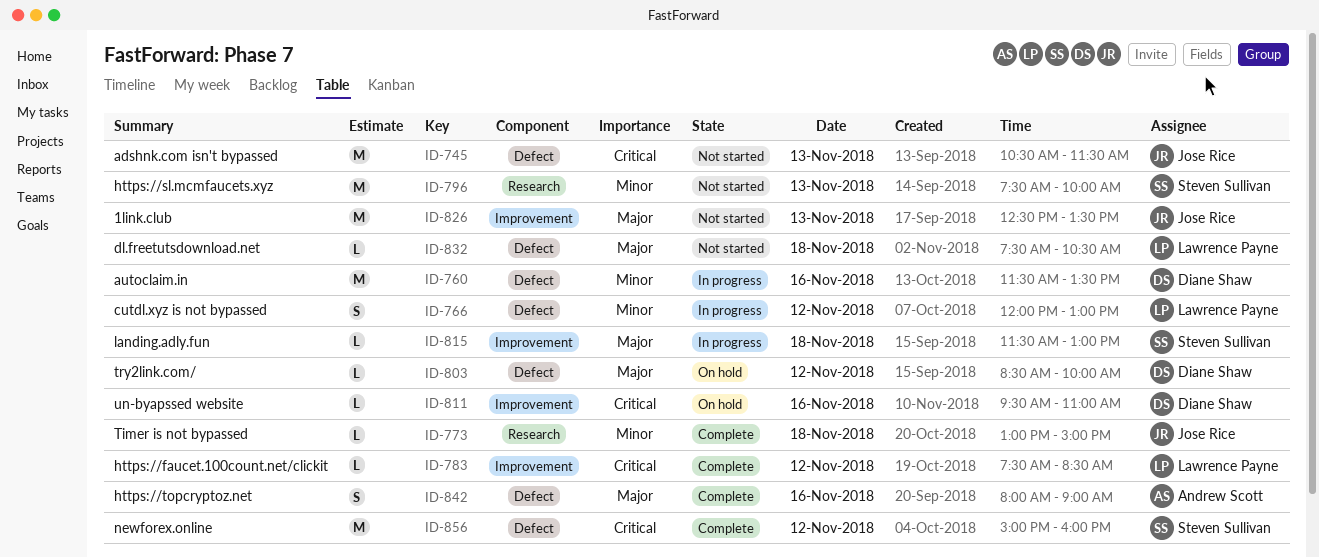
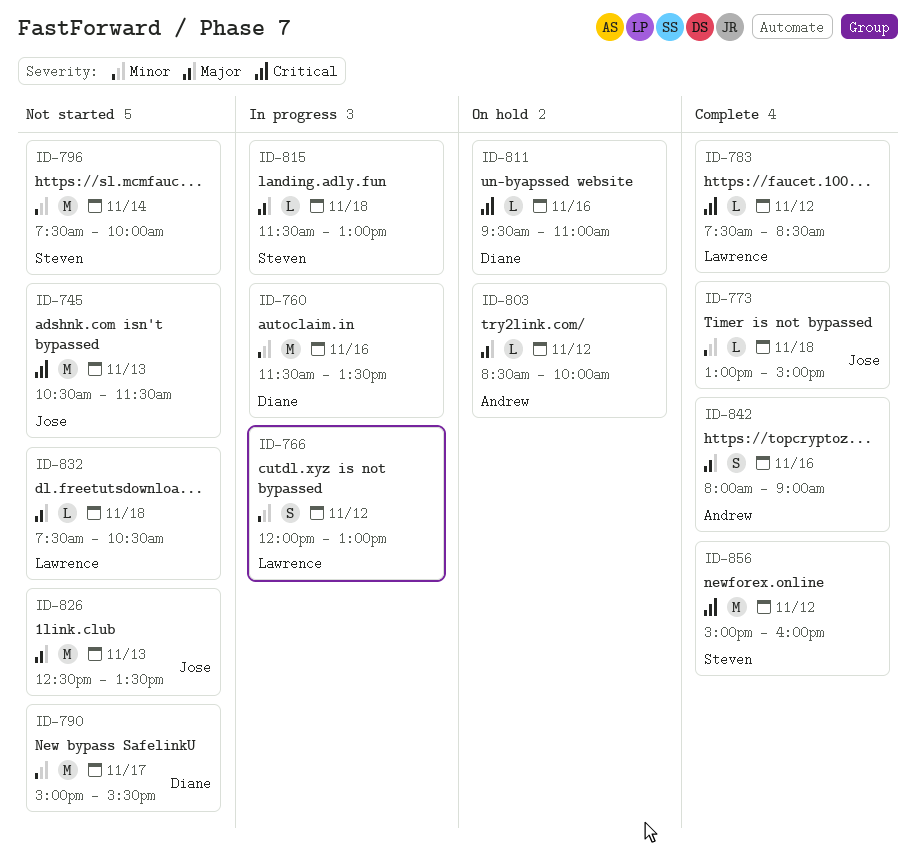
ID-790: none -> present
ID-796, day: Nov 13 -> Nov 14
ID-803, owner: Diane Shaw -> Andrew Scott

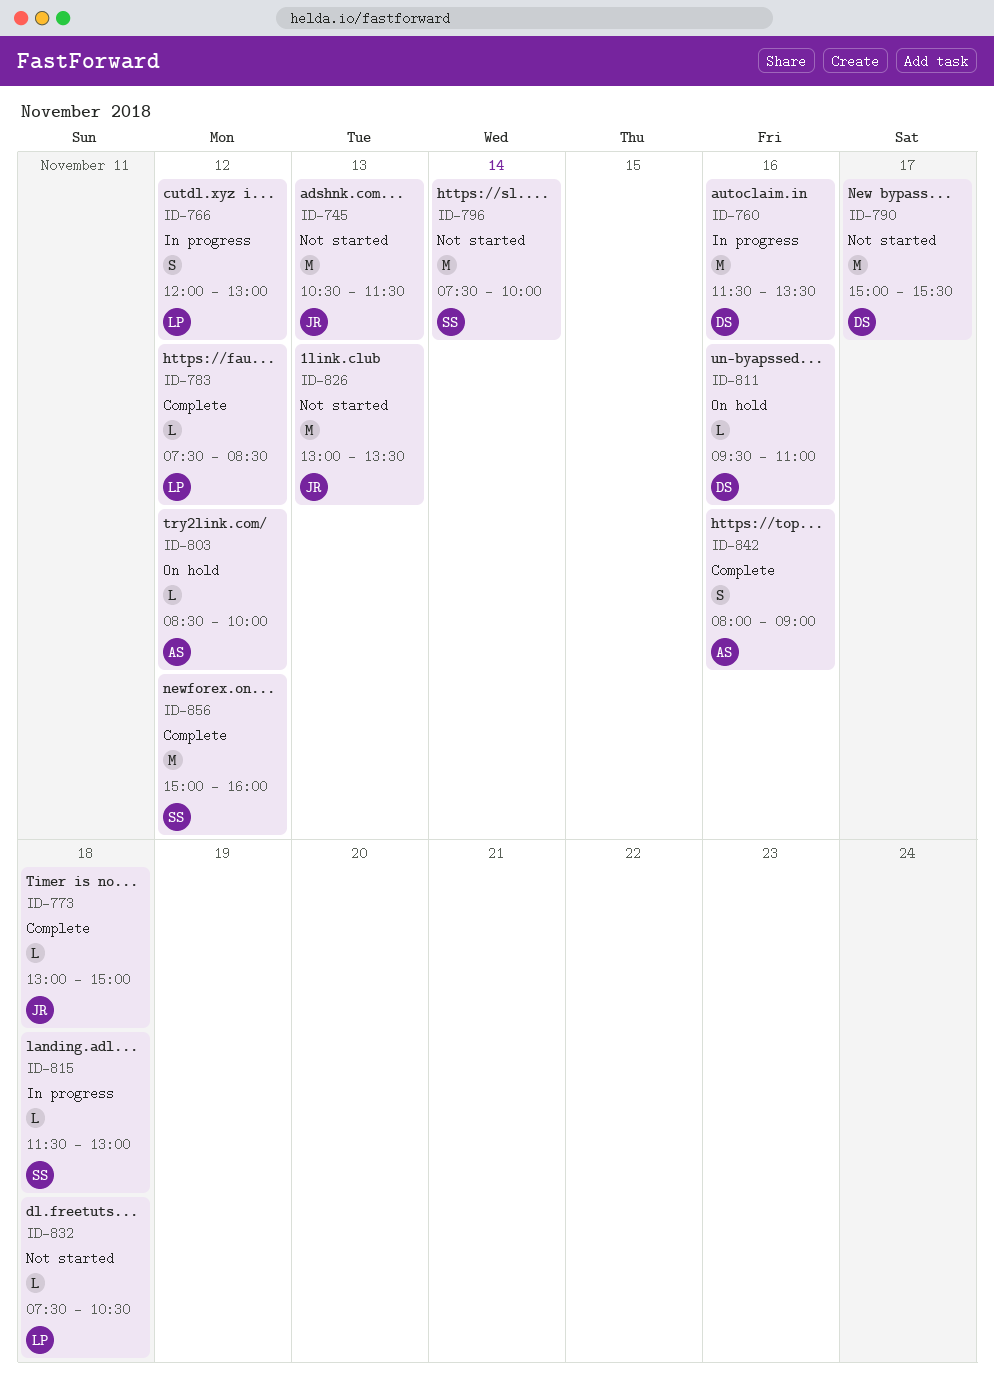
ID-826, begins: 12:30 -> 13:00

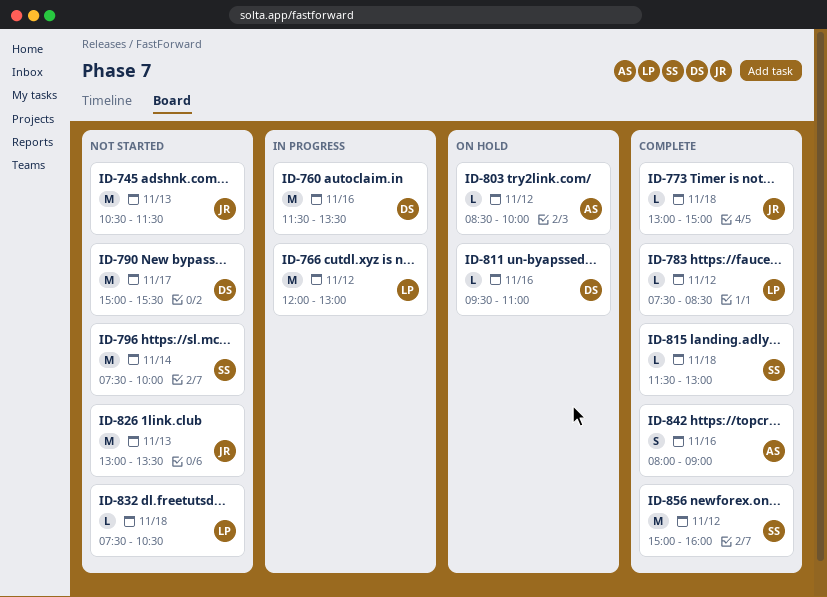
ID-766, estimate: S -> M
ID-815, status: In progress -> Complete

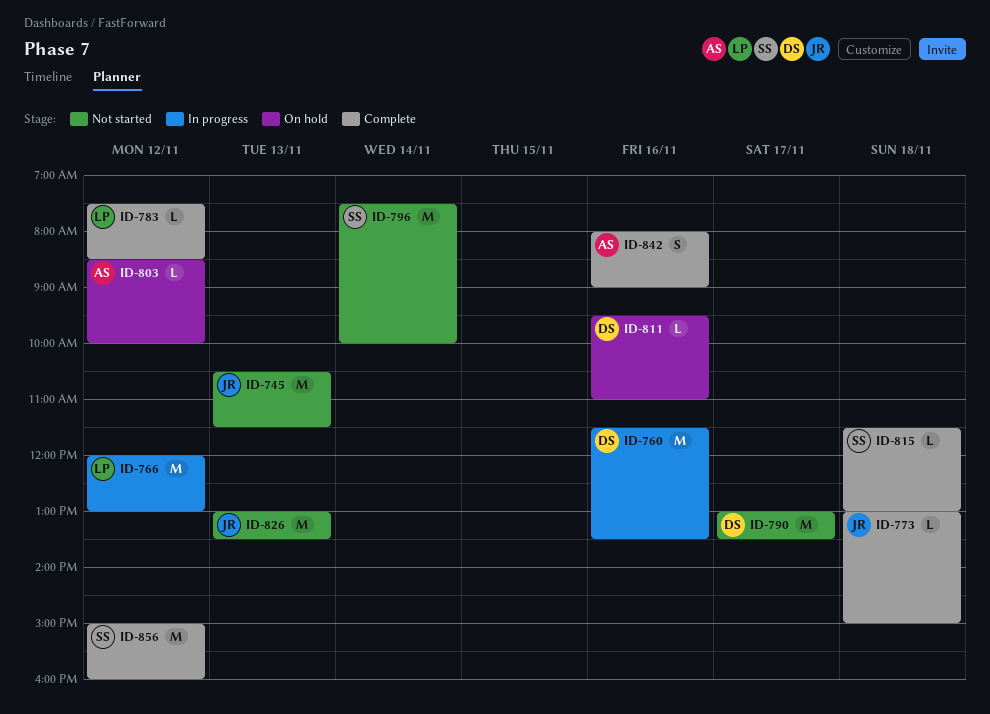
ID-790, begins: 15:00 -> 13:00
ID-790, ends: 15:30 -> 13:30
ID-832: present -> none

